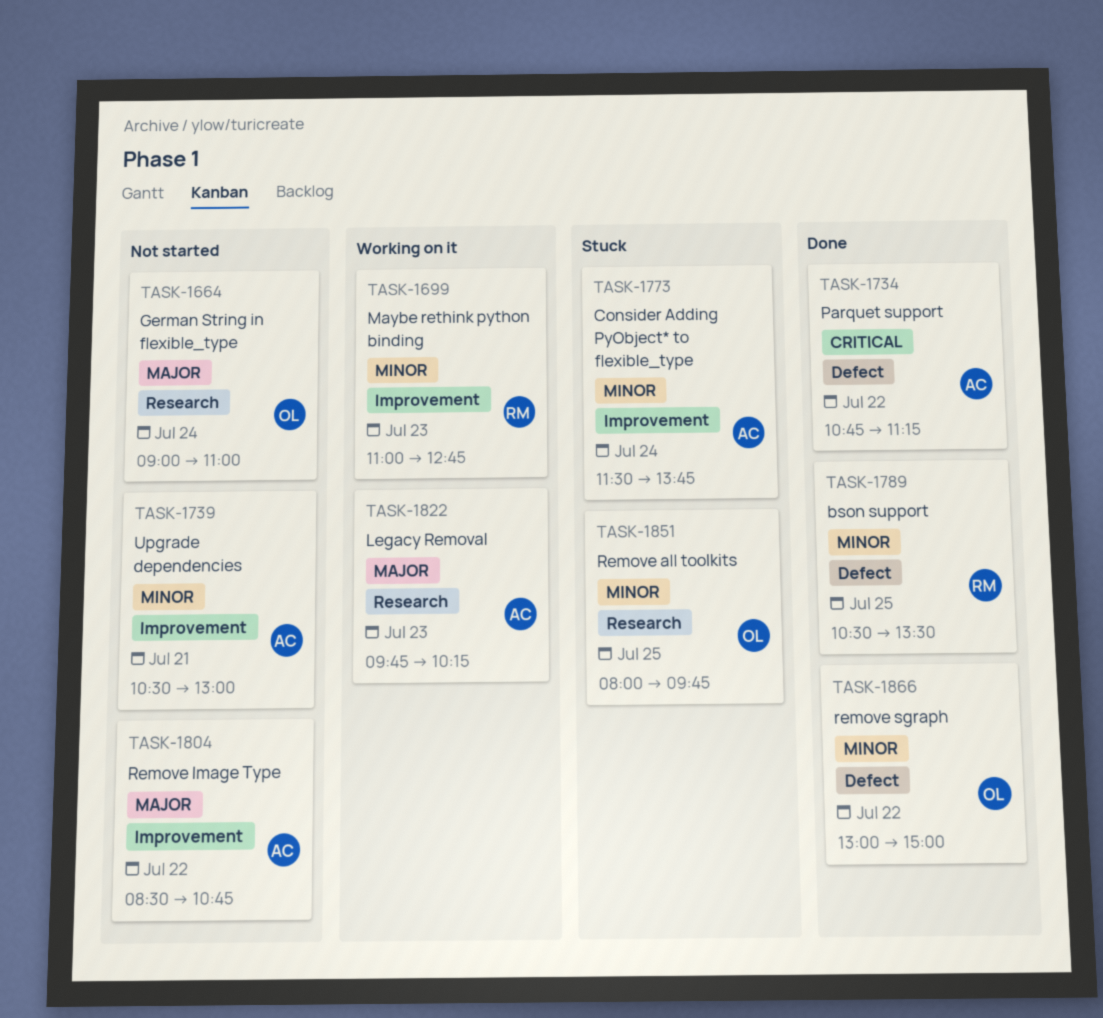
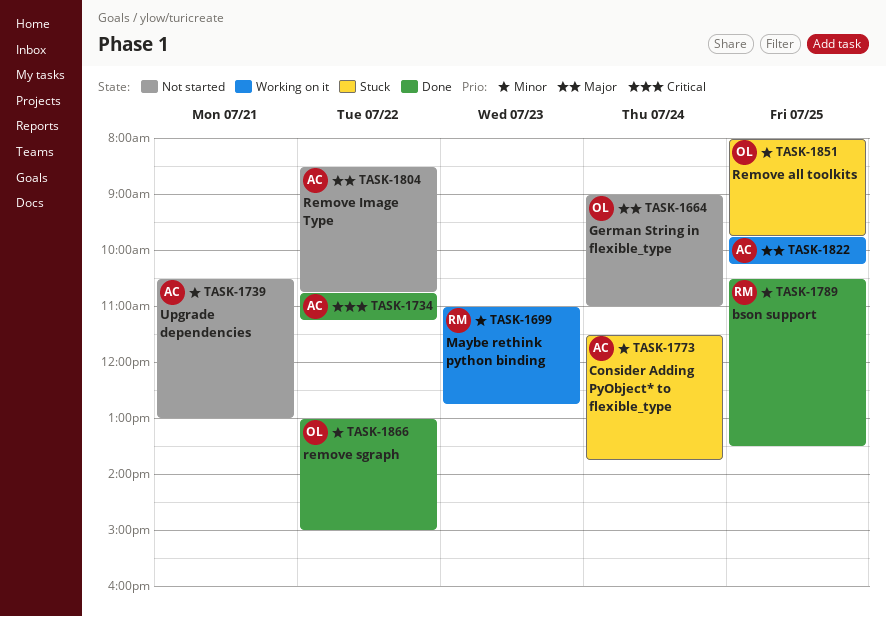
TASK-1822, day: Jul 23 -> Jul 25

